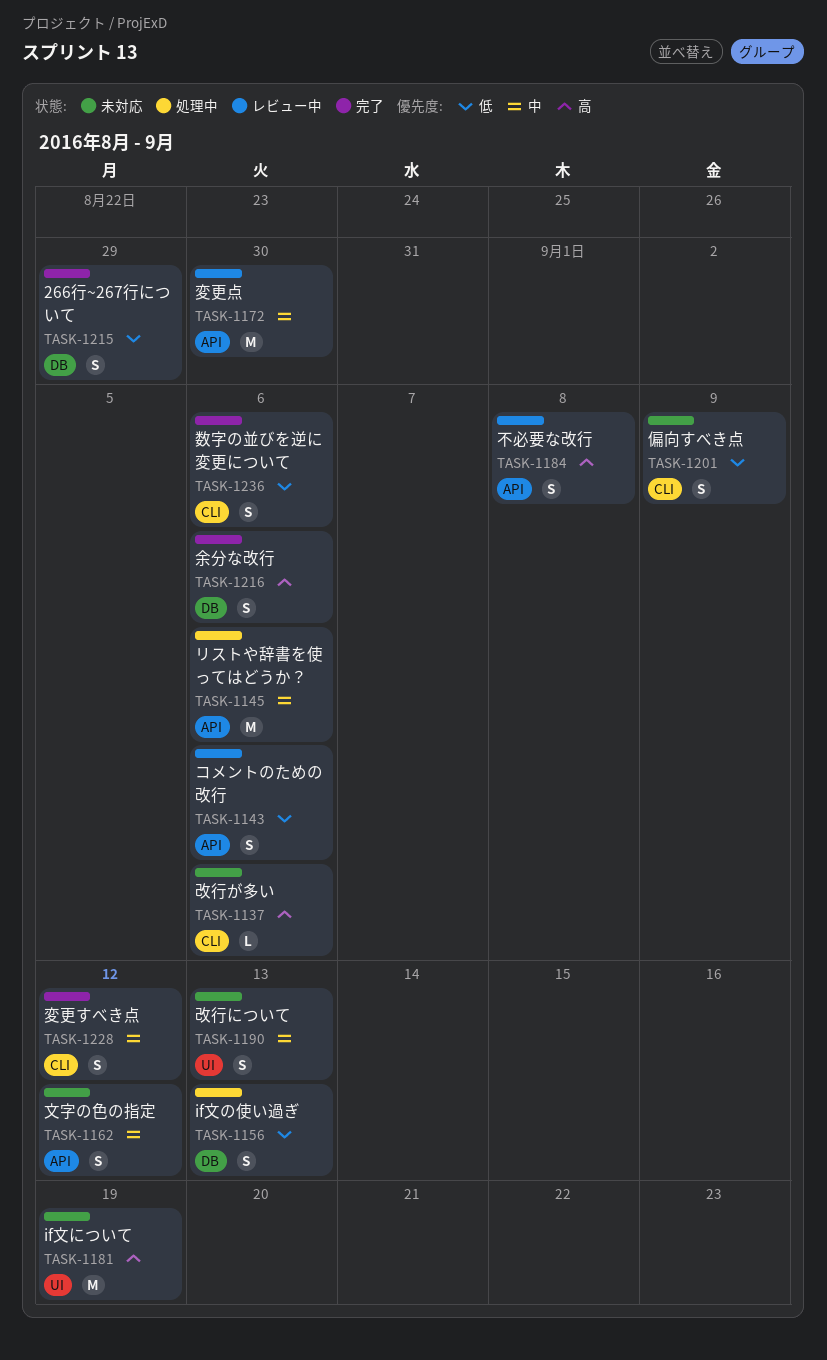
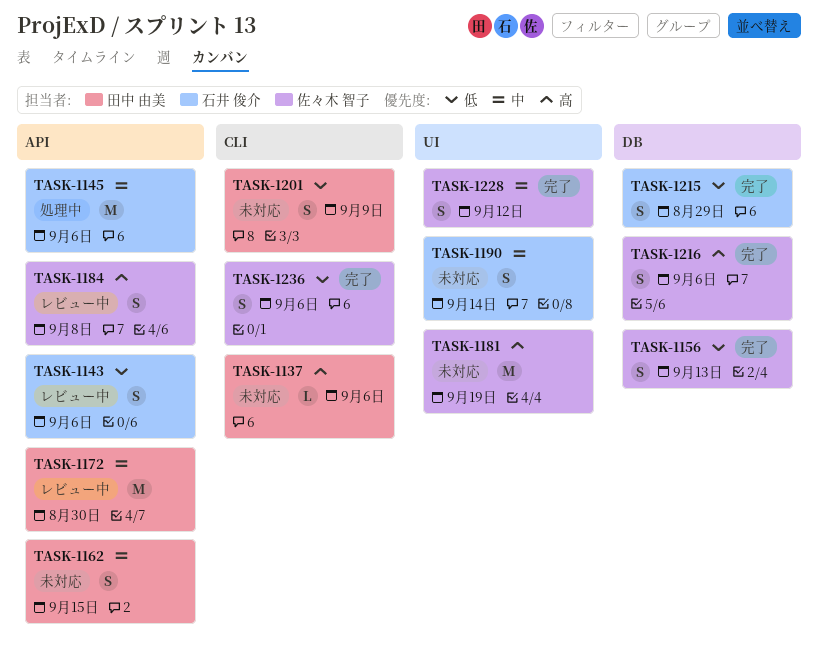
TASK-1156, status: 処理中 -> 完了
TASK-1162, due: Sep 12 -> Sep 15
TASK-1190, due: Sep 13 -> Sep 14
TASK-1228, label: CLI -> UI

